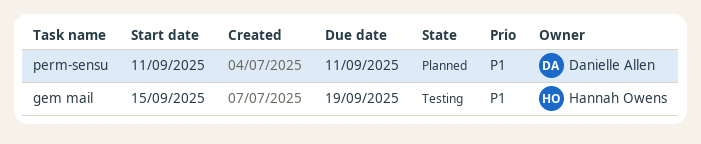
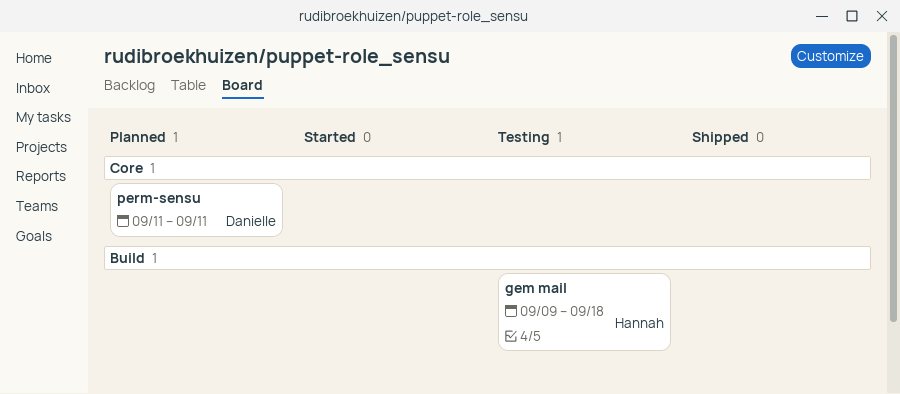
gem mail, start: Sep 15 -> Sep 9
gem mail, due: Sep 19 -> Sep 18

